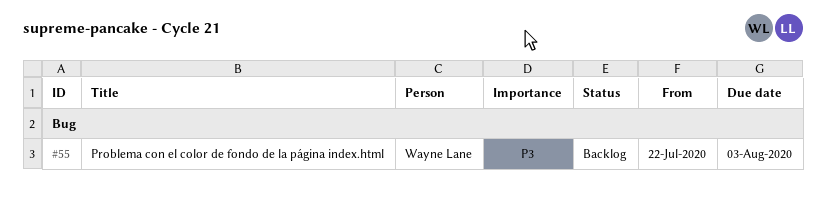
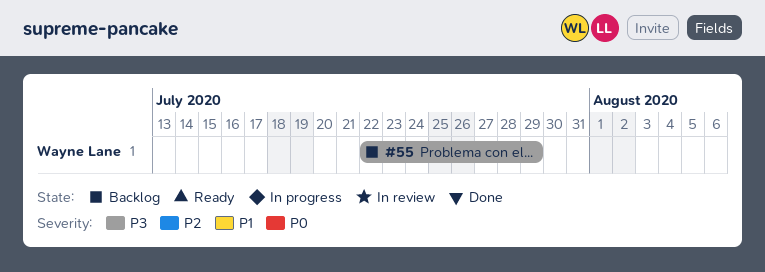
#55, due: Aug 3 -> Jul 29

